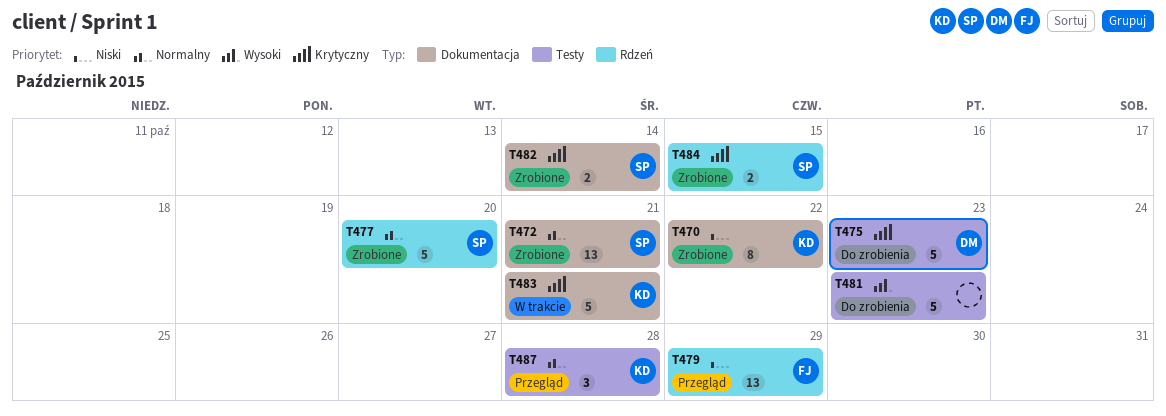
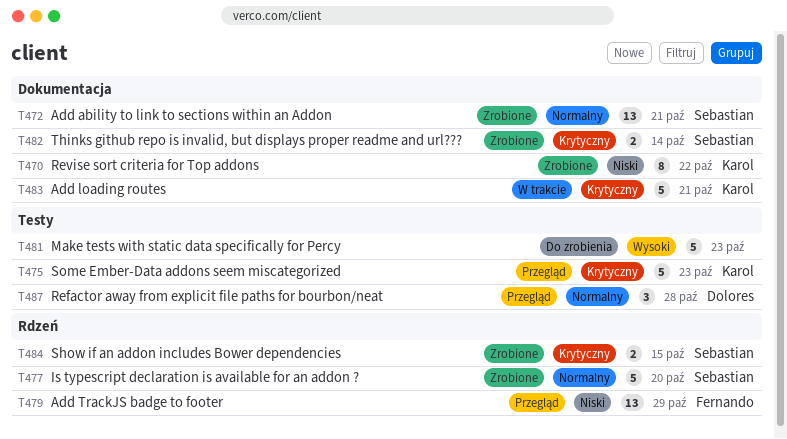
T475, status: Do zrobienia -> Przegląd
T475, owner: Dolores -> Karol
T487, owner: Karol -> Dolores

